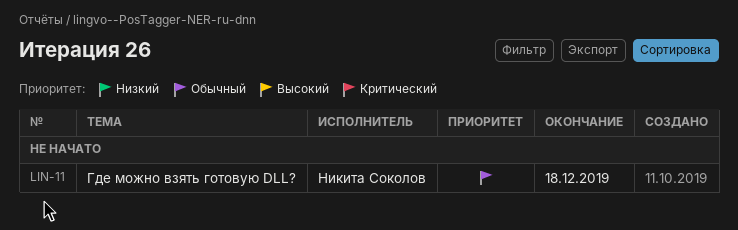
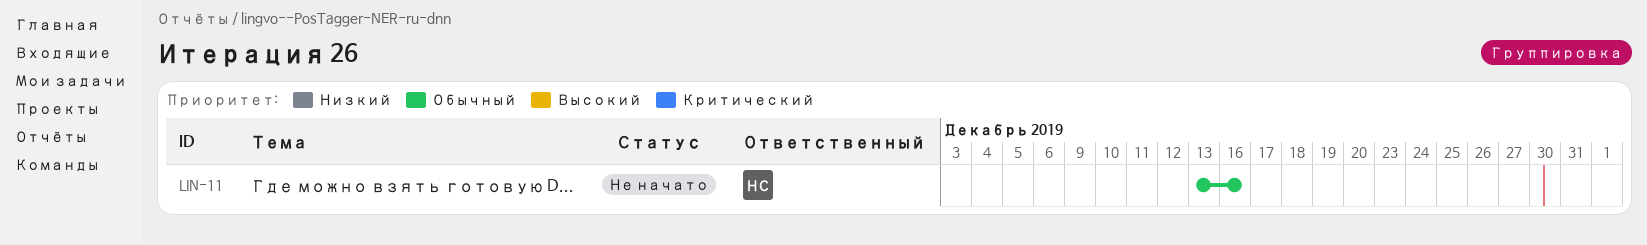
LIN-11, due: Dec 18 -> Dec 16

